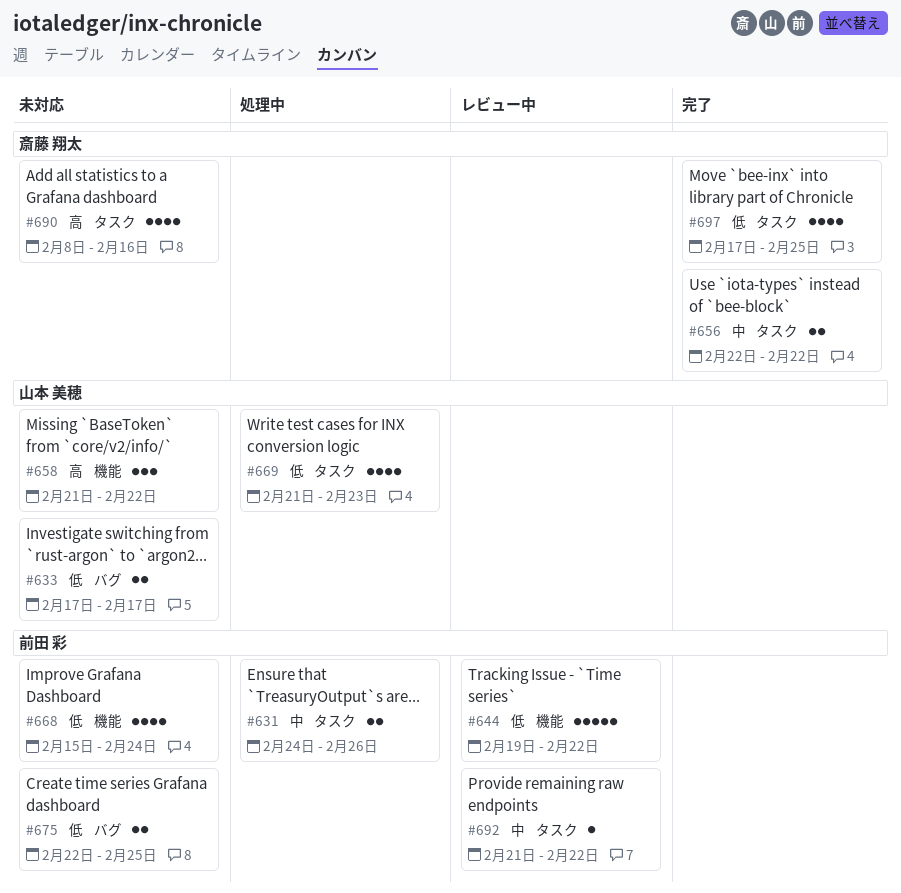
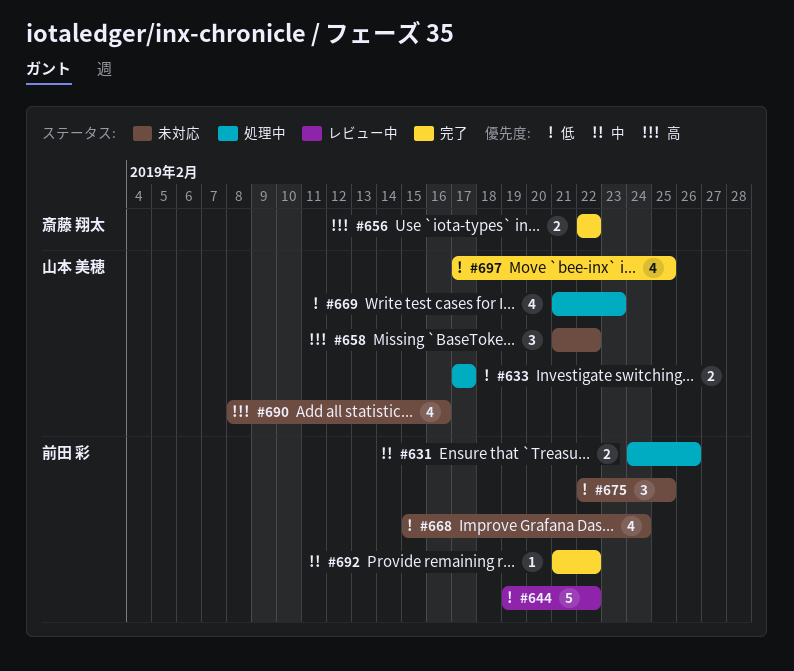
#633, status: 未対応 -> 処理中
#656, priority: 中 -> 高
#675, estimate: 2 -> 3
#690, owner: 斎藤 翔太 -> 山本 美穂
#692, status: レビュー中 -> 完了
#697, owner: 斎藤 翔太 -> 山本 美穂

